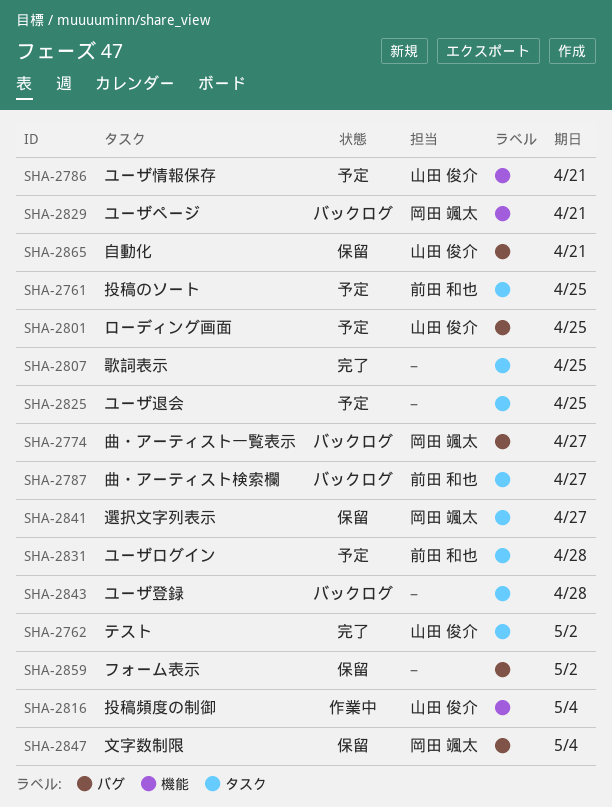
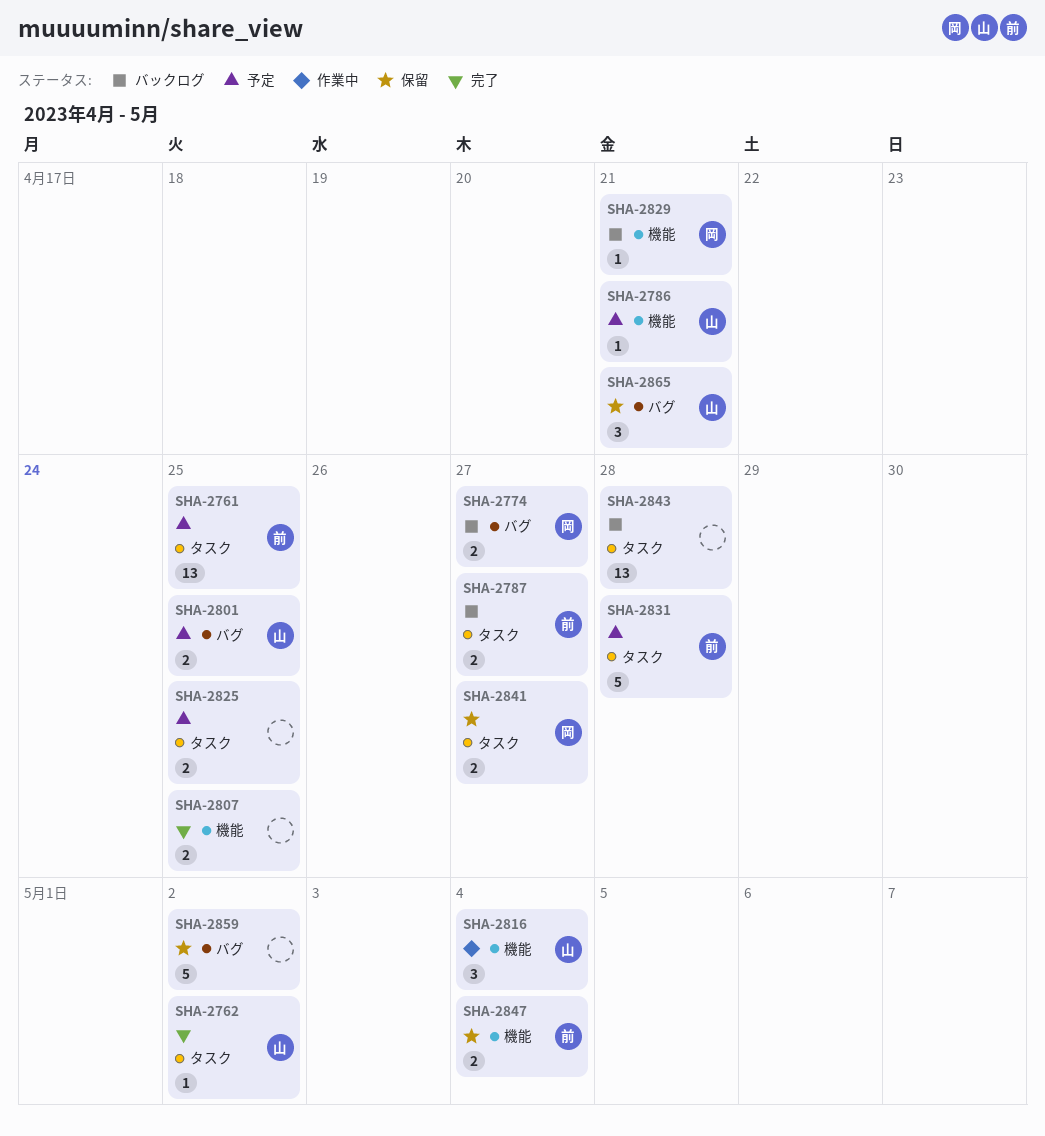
SHA-2807, label: タスク -> 機能
SHA-2847, owner: 岡田 颯太 -> 前田 和也
SHA-2847, label: バグ -> 機能

